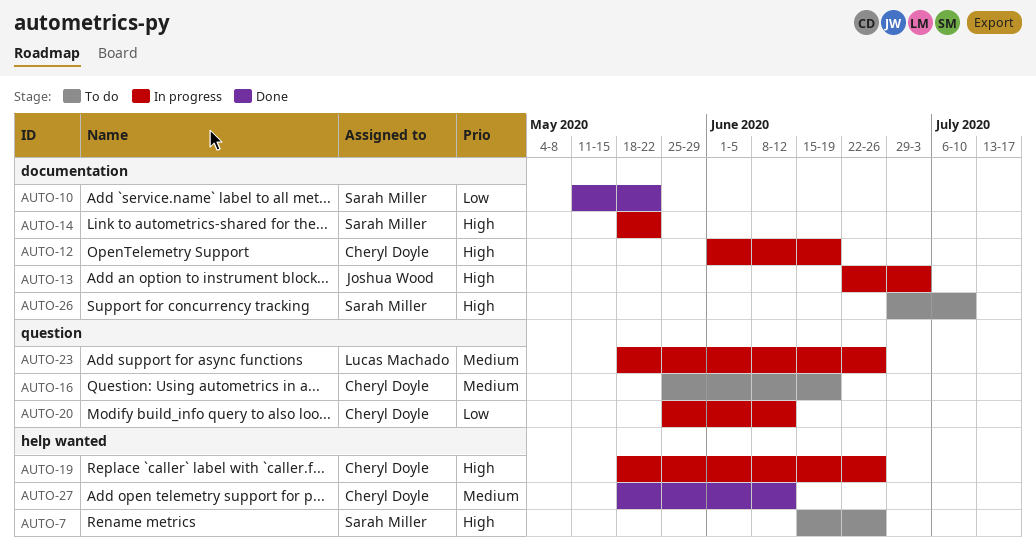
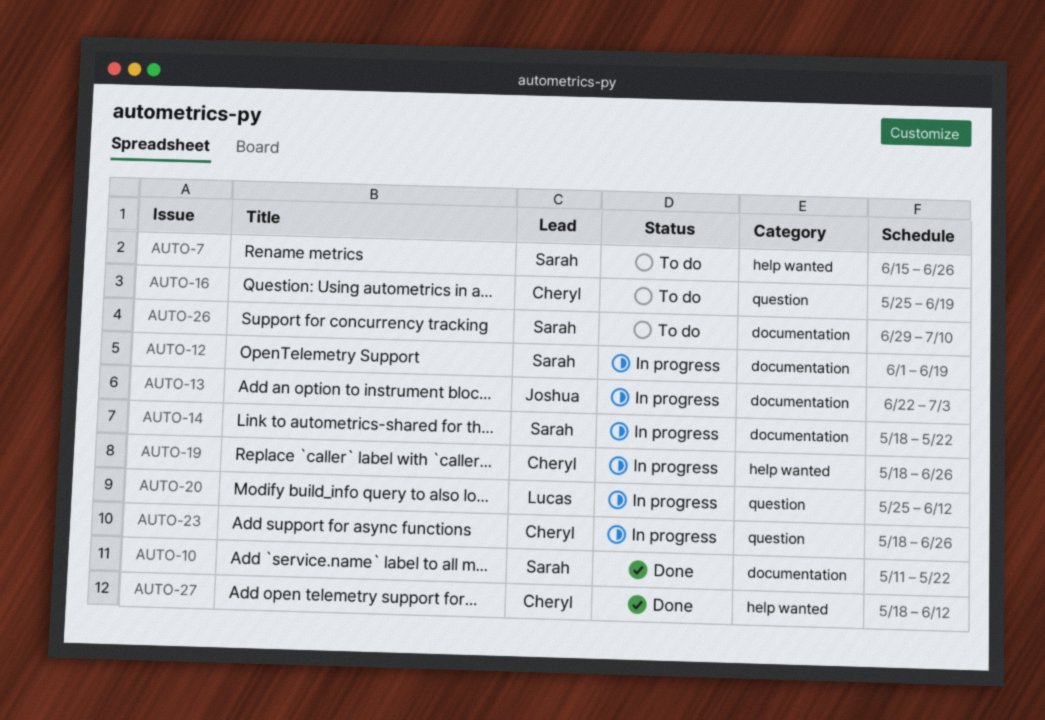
AUTO-12, owner: Cheryl Doyle -> Sarah Miller
AUTO-20, owner: Cheryl Doyle -> Lucas Machado
AUTO-23, owner: Lucas Machado -> Cheryl Doyle

